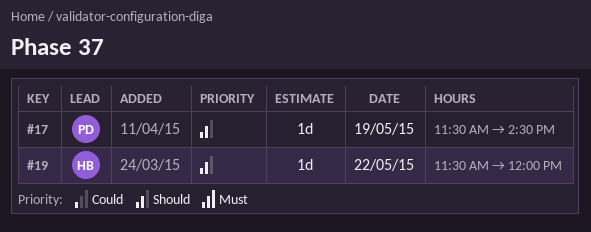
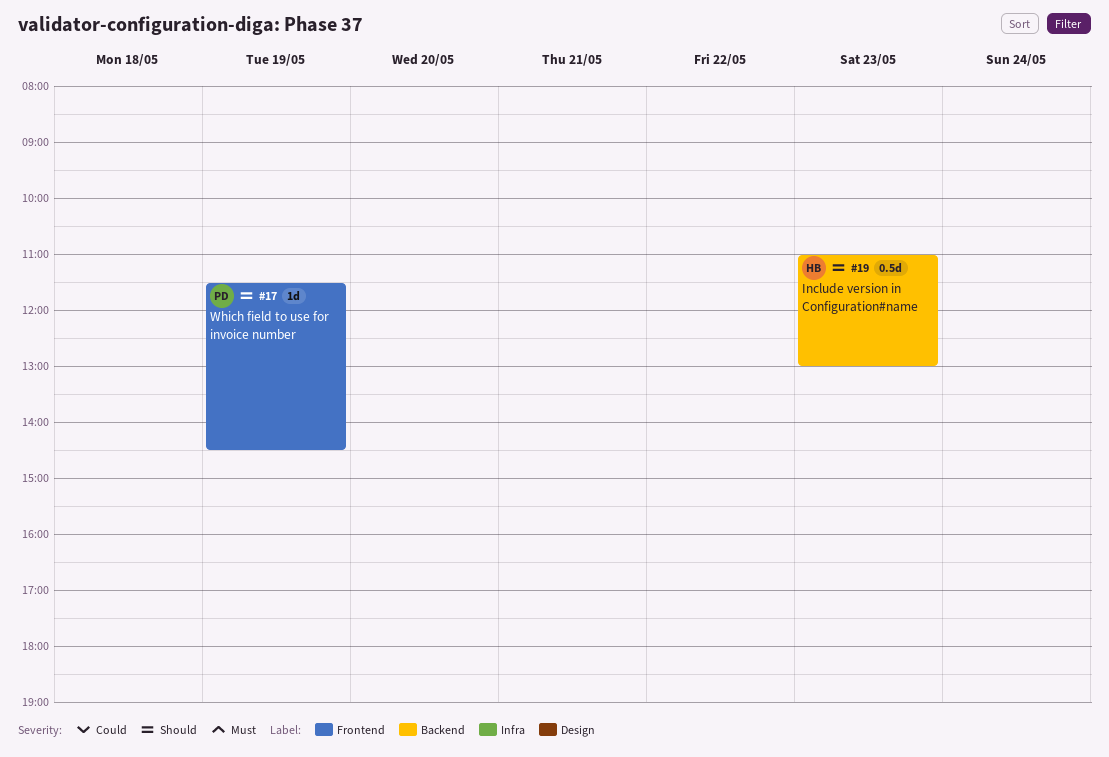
#19, estimate: 1d -> 0.5d
#19, day: May 22 -> May 23
#19, begins: 11:30 -> 11:00
#19, ends: 12:00 -> 13:00

